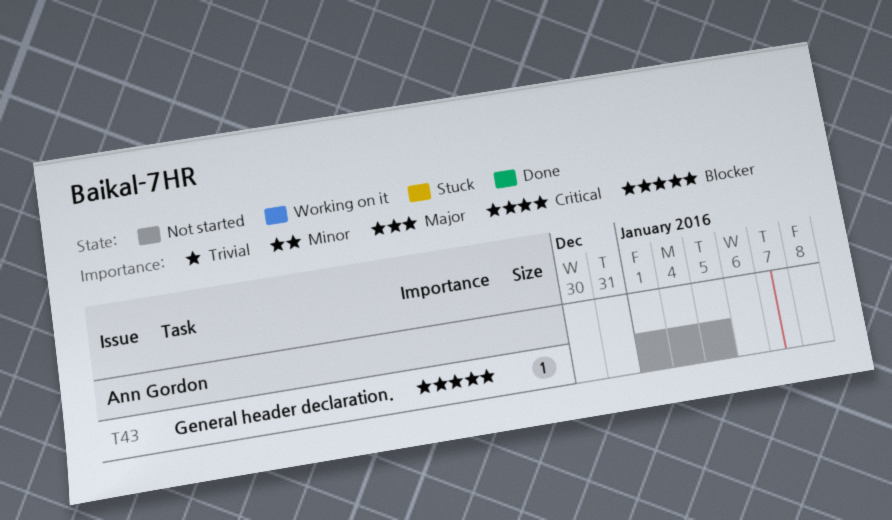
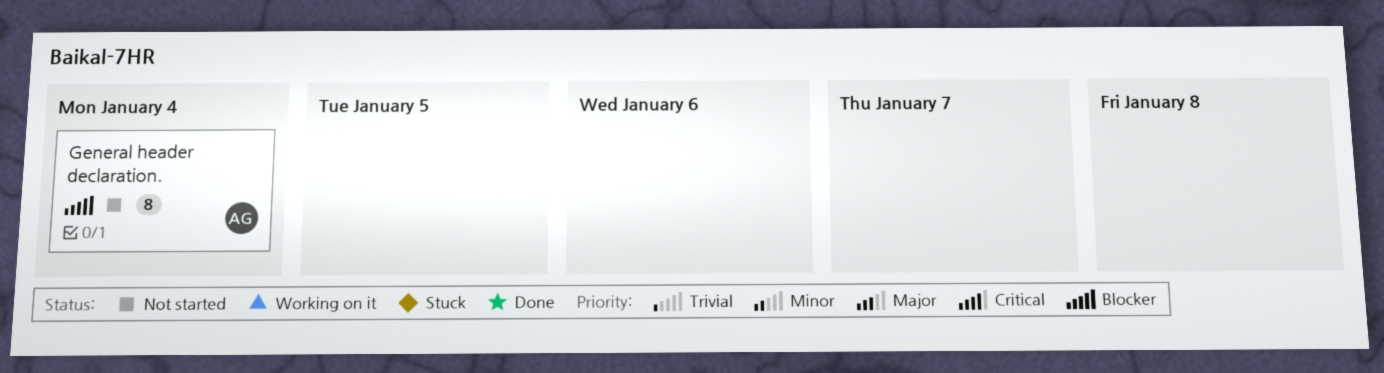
General header declaration., estimate: 1 -> 8
General header declaration., due: Jan 5 -> Jan 4

